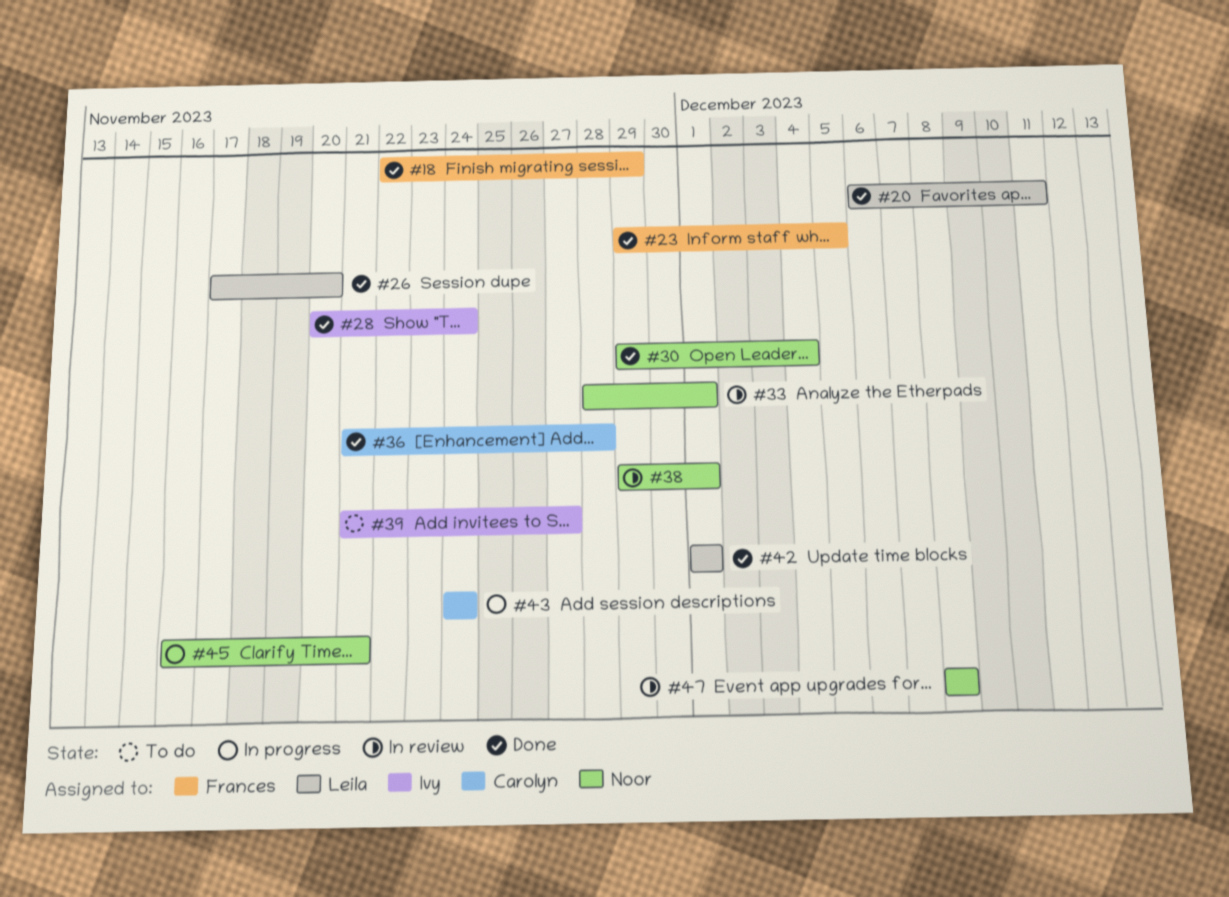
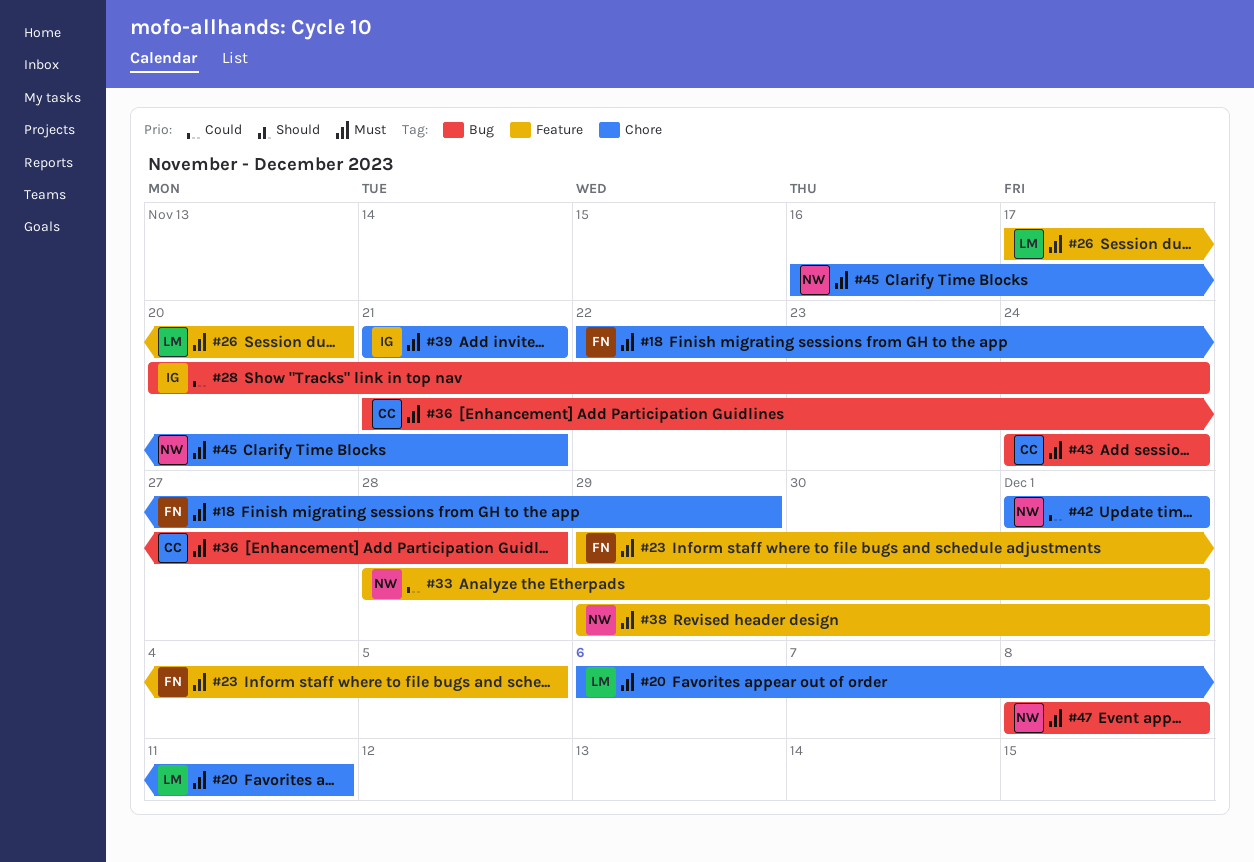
#30: present -> none
#39, due: Nov 27 -> Nov 21
#42, owner: Leila -> Noor

